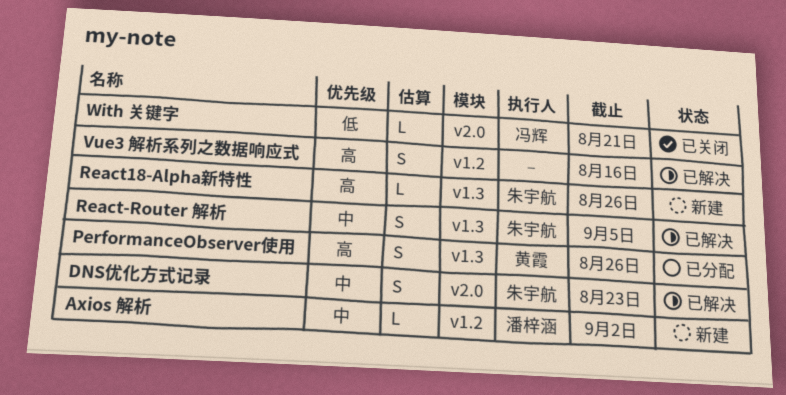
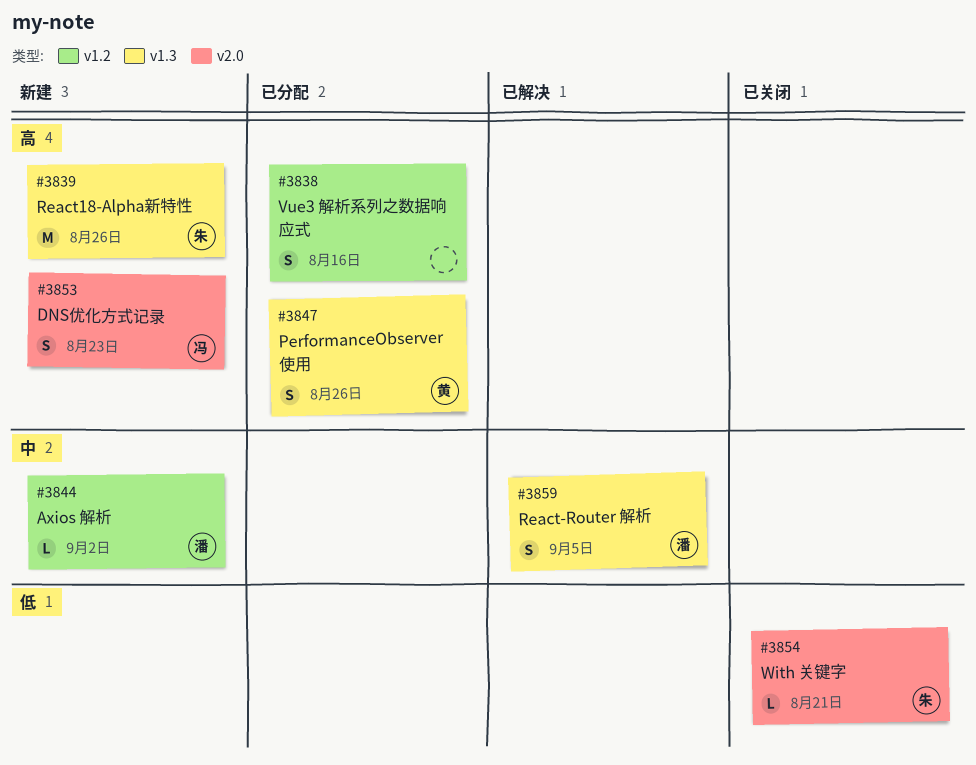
DNS优化方式记录, status: 已解决 -> 新建
DNS优化方式记录, owner: 朱宇航 -> 冯辉
DNS优化方式记录, priority: 中 -> 高
React-Router 解析, owner: 朱宇航 -> 潘梓涵
React18-Alpha新特性, estimate: L -> M
Vue3 解析系列之数据响应式, status: 已解决 -> 已分配
With 关键字, owner: 冯辉 -> 朱宇航

